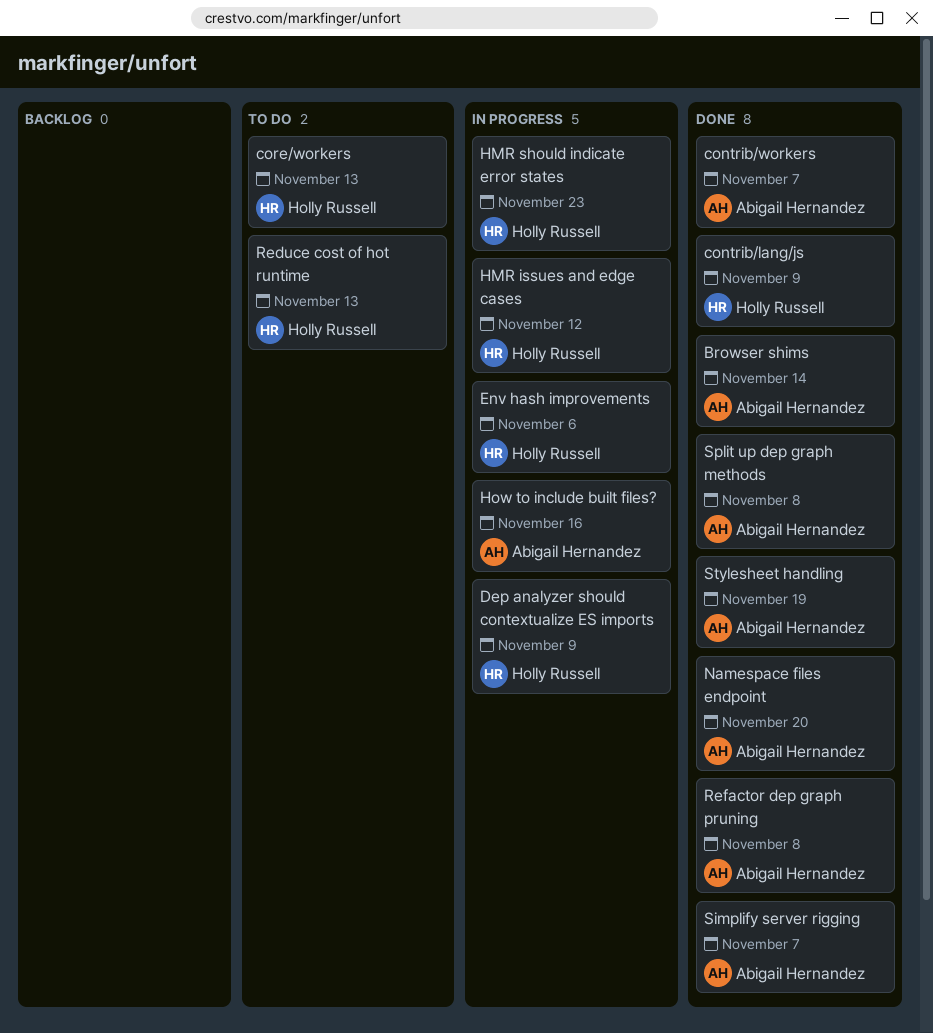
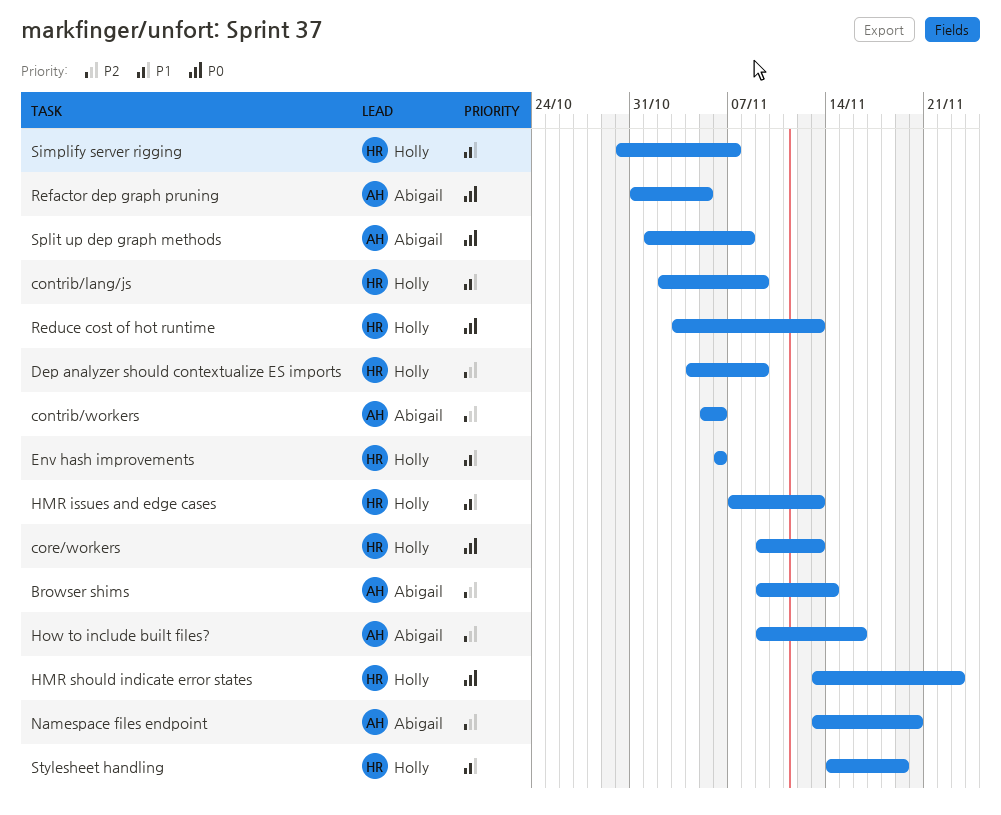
contrib/workers, due: Nov 7 -> Nov 6
HMR issues and edge cases, due: Nov 12 -> Nov 13
Refactor dep graph pruning, due: Nov 8 -> Nov 5
Simplify server rigging, owner: Abigail Hernandez -> Holly Russell
Stylesheet handling, owner: Abigail Hernandez -> Holly Russell

